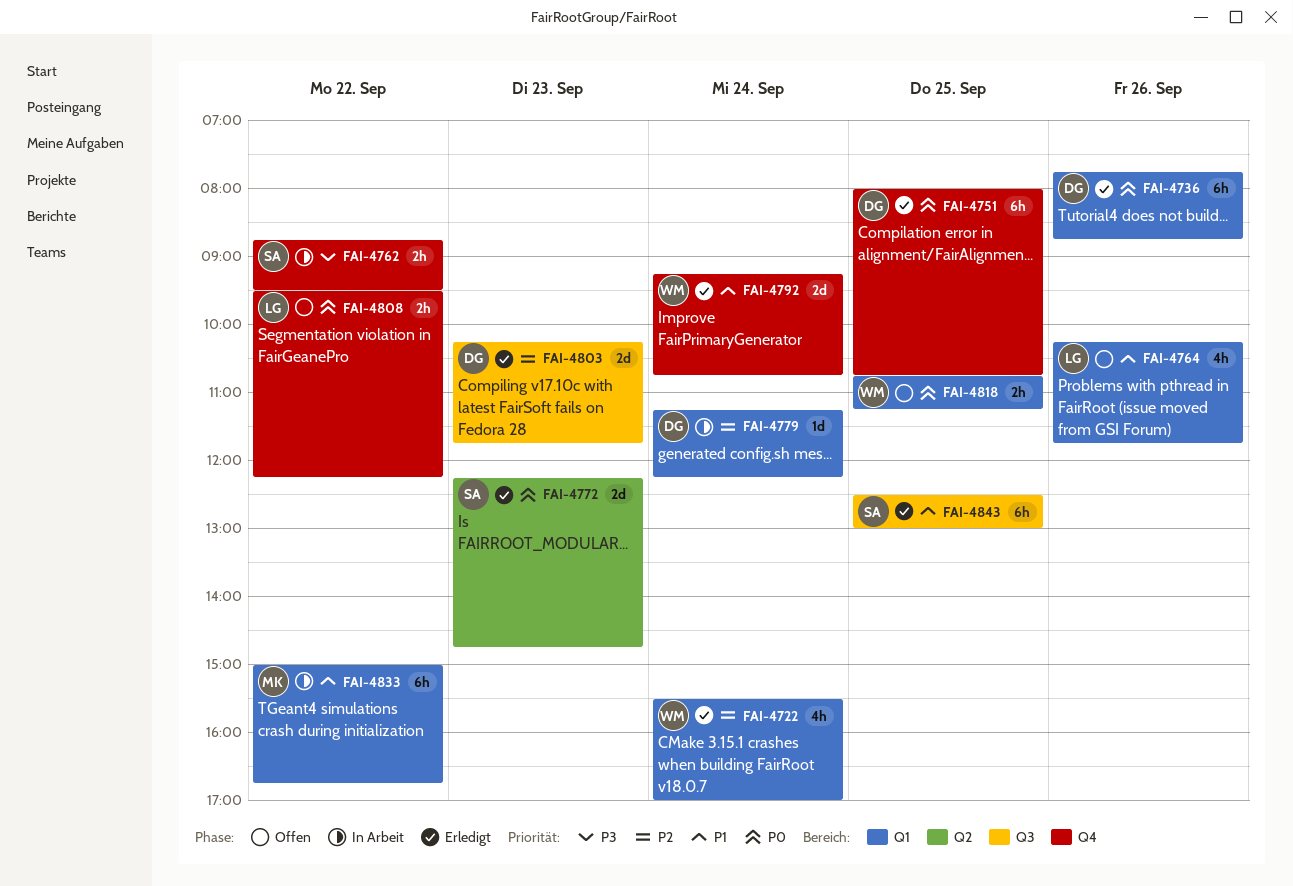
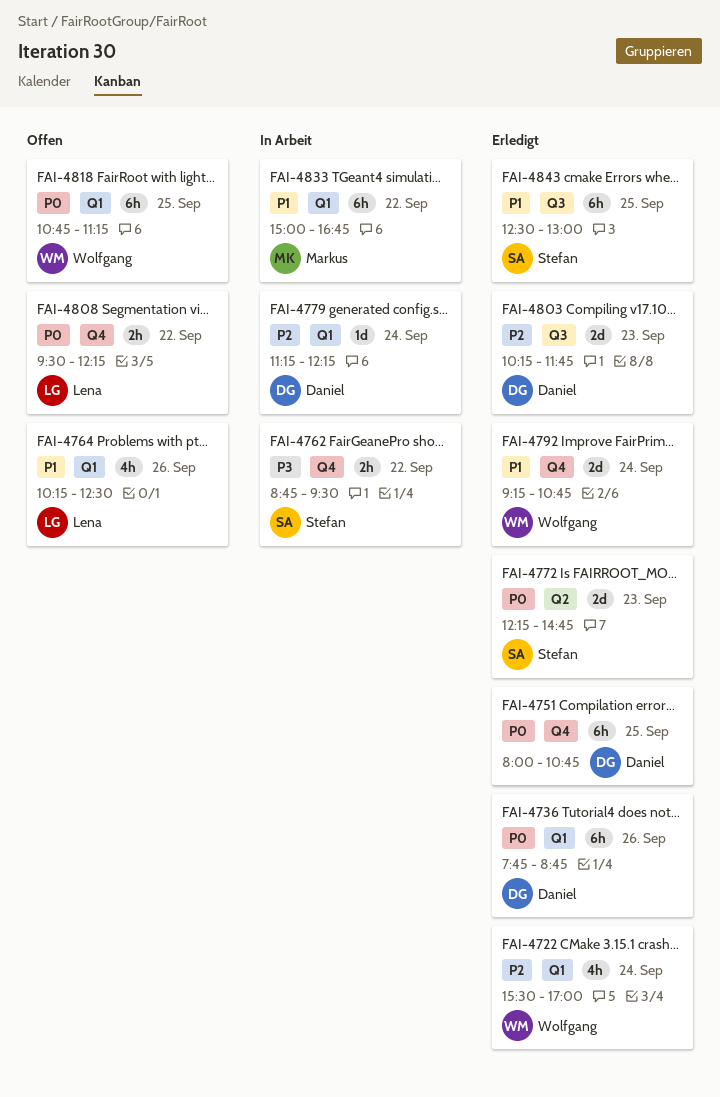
FAI-4764, ends: 11:45 -> 12:30
FAI-4818, estimate: 2h -> 6h

